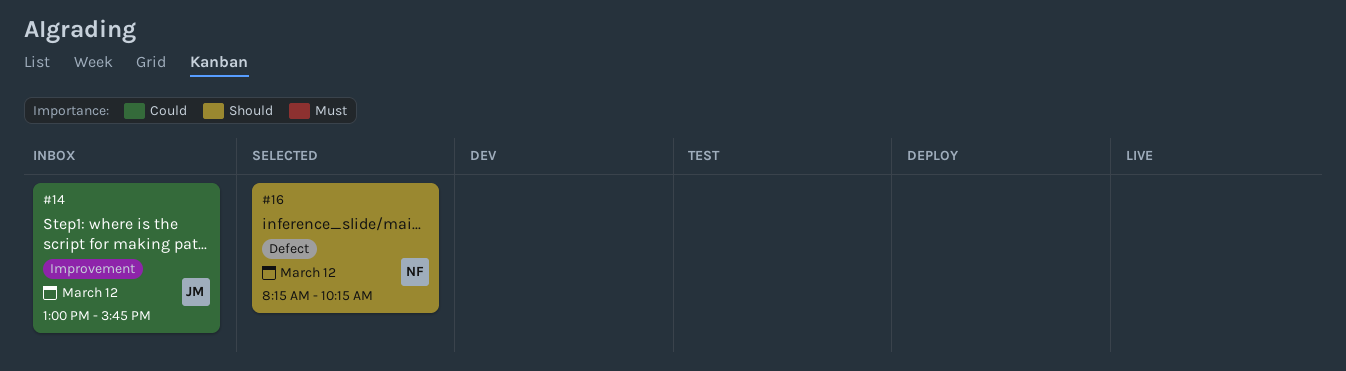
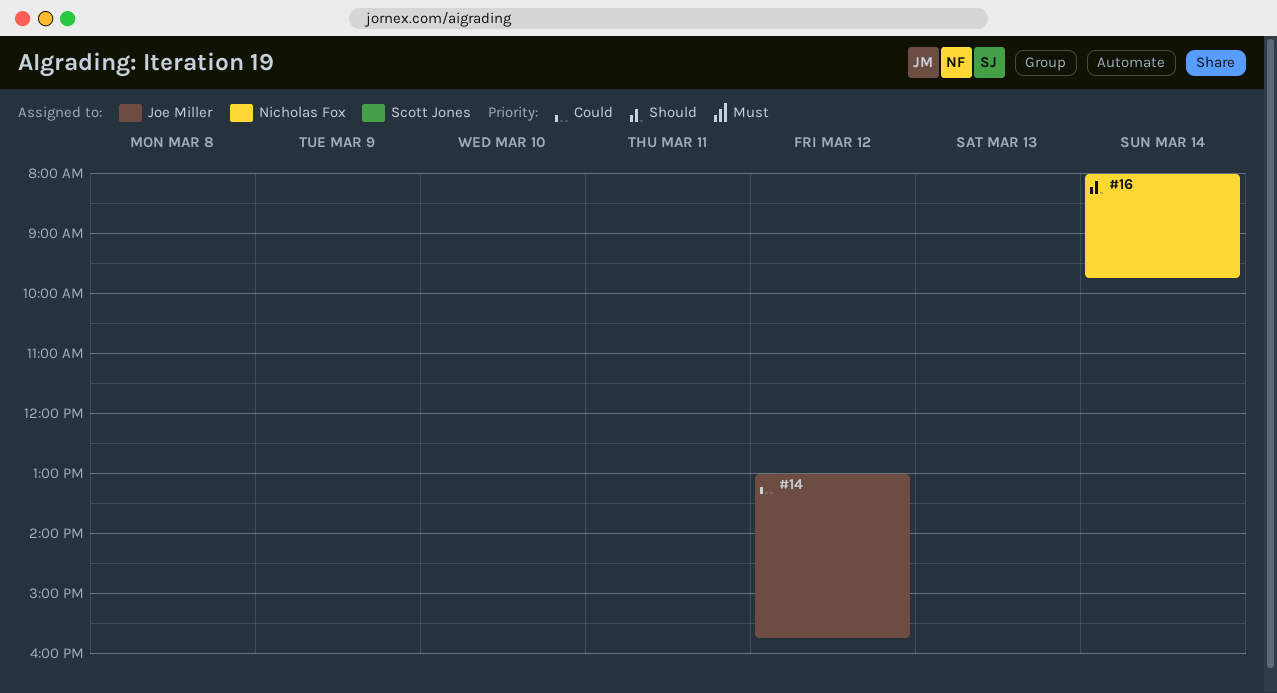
#16, day: Mar 12 -> Mar 14
#16, begins: 08:15 -> 08:00
#16, ends: 10:15 -> 09:45

